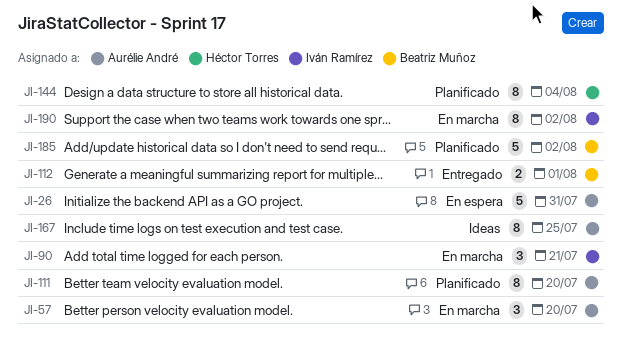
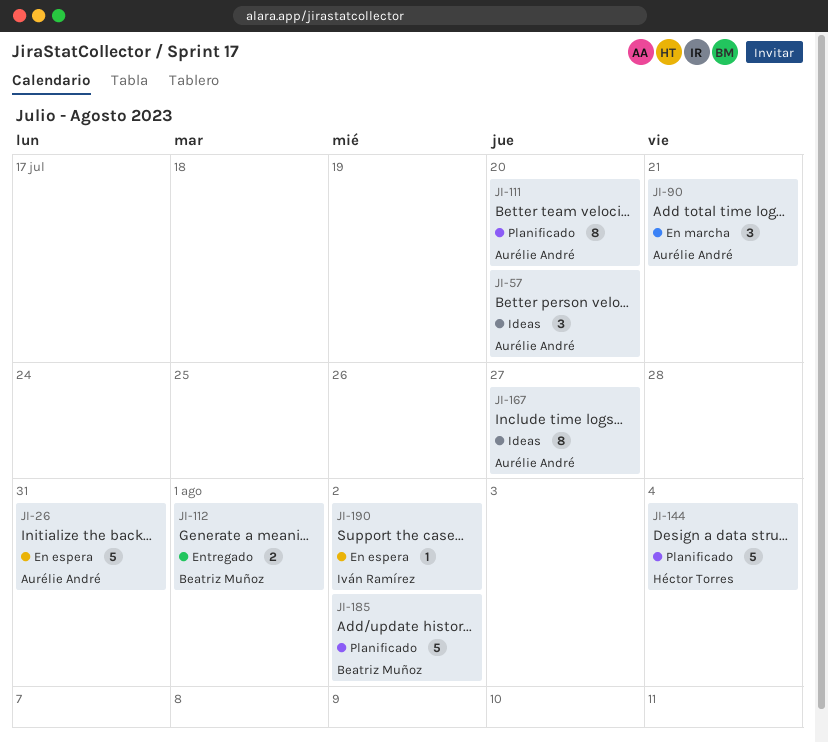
JI-57, status: En marcha -> Ideas
JI-90, owner: Iván Ramírez -> Aurélie André
JI-144, estimate: 8 -> 5
JI-167, due: Jul 25 -> Jul 27
JI-190, status: En marcha -> En espera
JI-190, estimate: 8 -> 1

